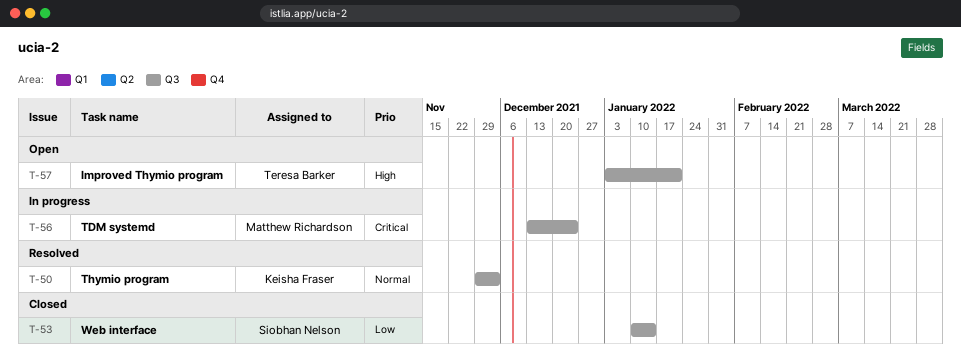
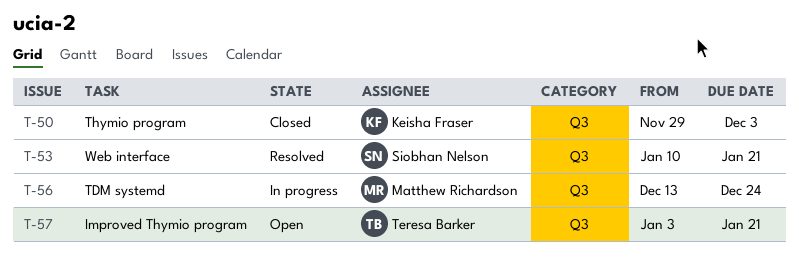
T-50, status: Resolved -> Closed
T-53, status: Closed -> Resolved
T-53, due: Jan 14 -> Jan 21

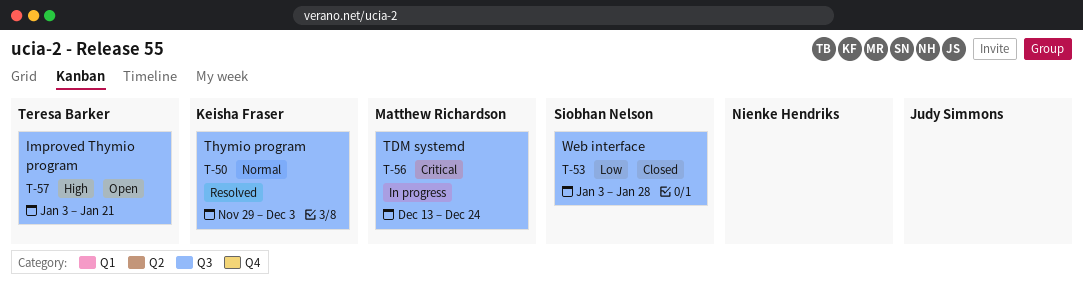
T-50, status: Closed -> Resolved
T-53, status: Resolved -> Closed
T-53, start: Jan 10 -> Jan 3
T-53, due: Jan 21 -> Jan 28

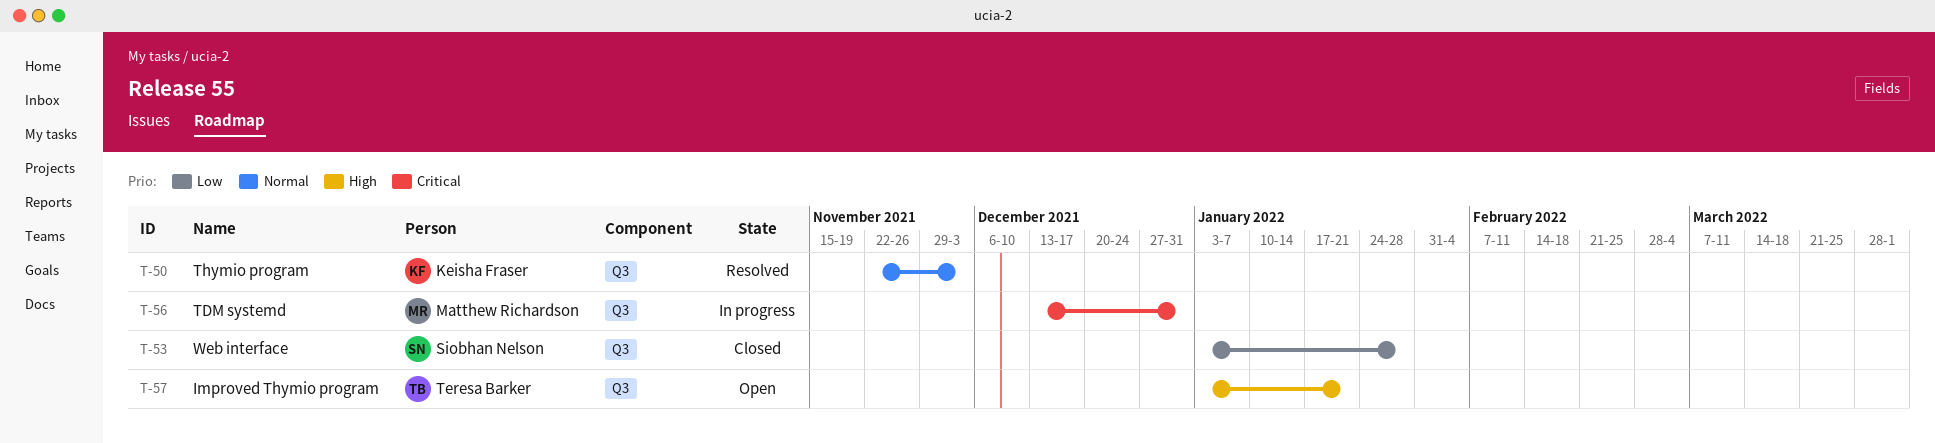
T-50, start: Nov 29 -> Nov 22
T-56, due: Dec 24 -> Dec 31

